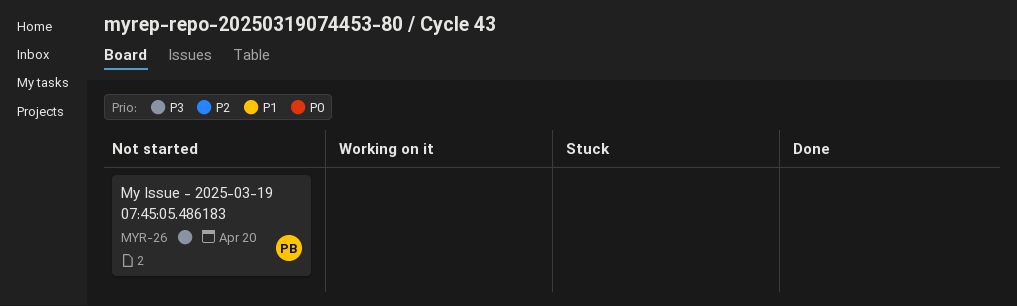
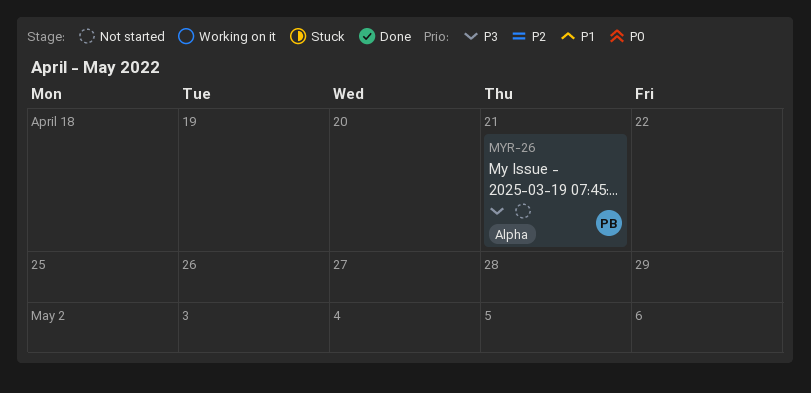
MYR-26, due: Apr 20 -> Apr 21

